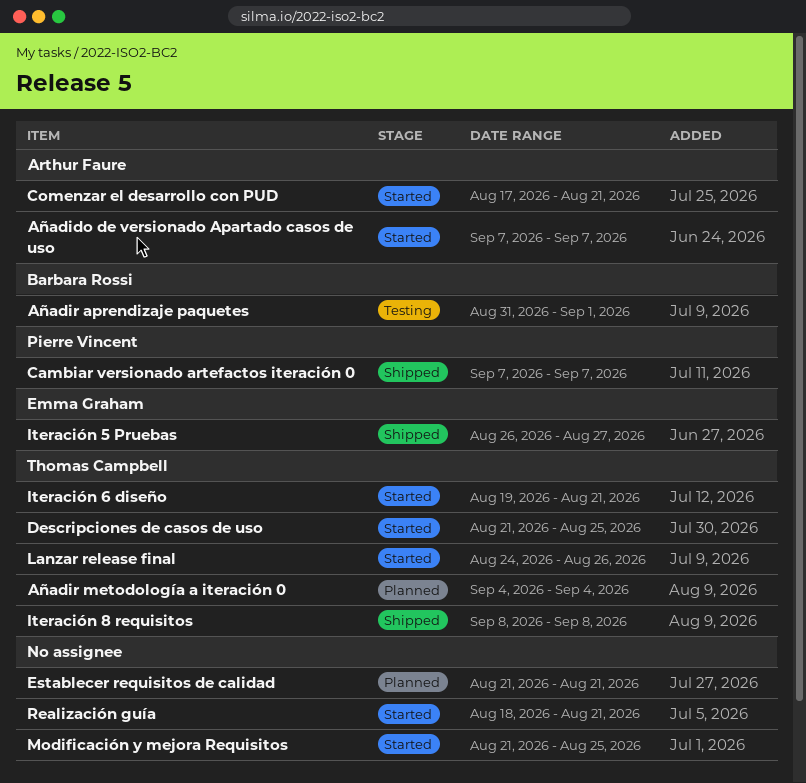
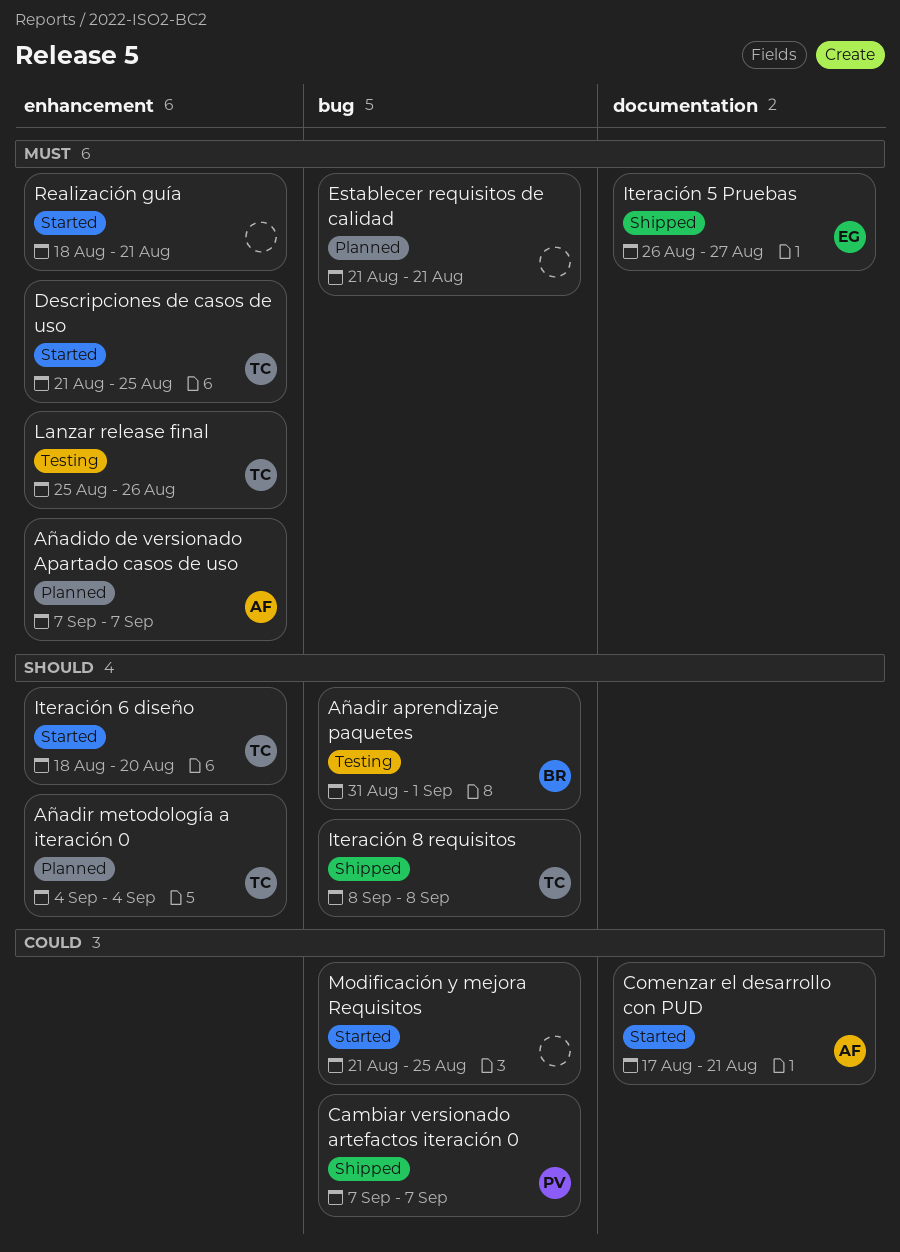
Añadido de versionado Apartado casos de uso, status: Started -> Planned
Iteración 6 diseño, start: Aug 19 -> Aug 18
Iteración 6 diseño, due: Aug 21 -> Aug 20
Lanzar release final, status: Started -> Testing
Lanzar release final, start: Aug 24 -> Aug 25

